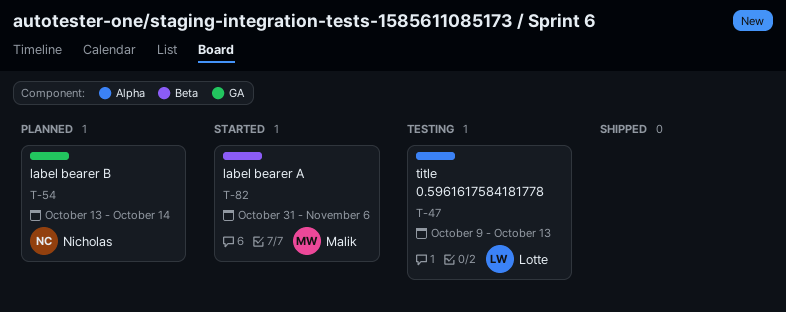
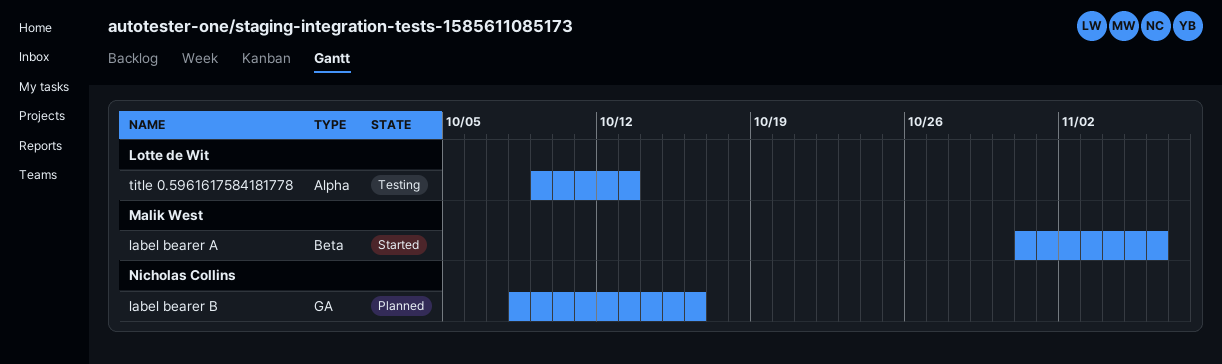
label bearer B, start: Oct 13 -> Oct 8
label bearer B, due: Oct 14 -> Oct 16

